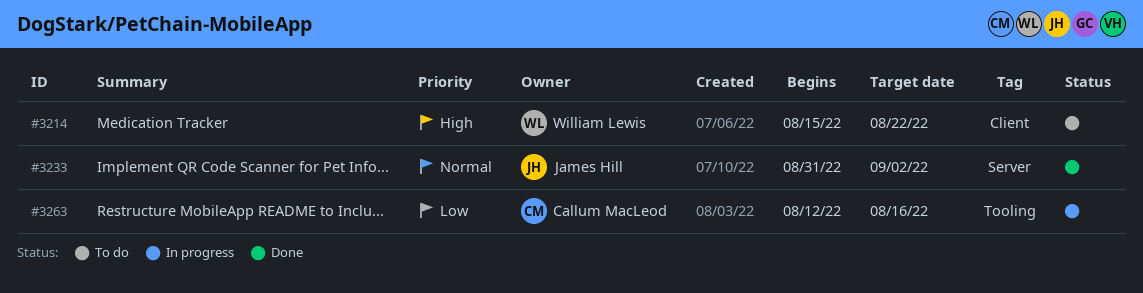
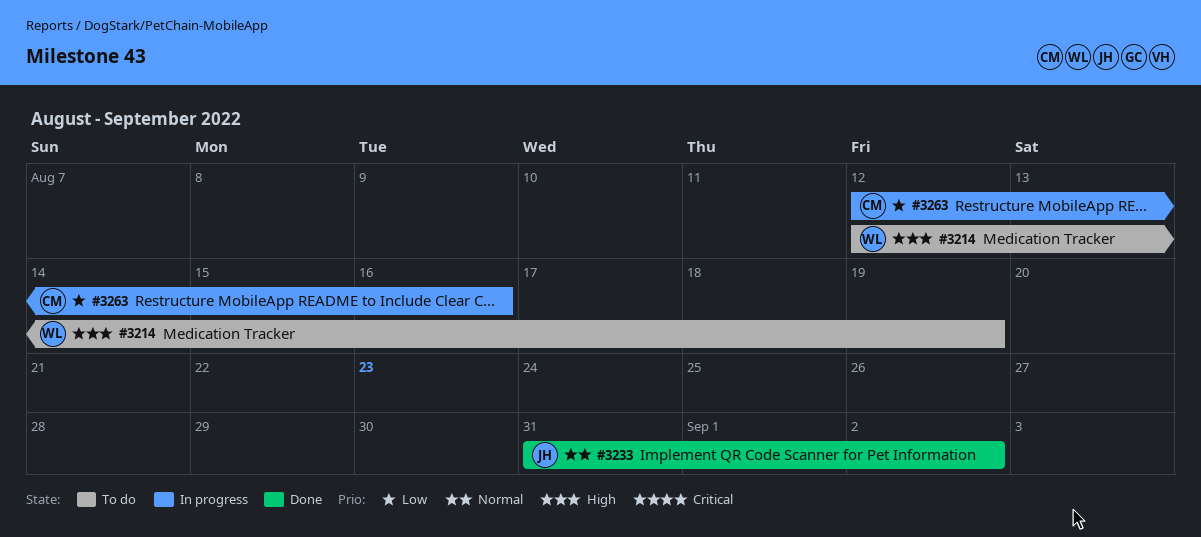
#3214, start: Aug 15 -> Aug 12
#3214, due: Aug 22 -> Aug 19

